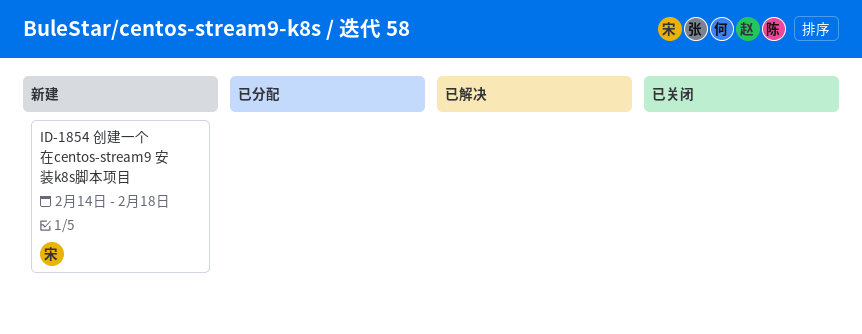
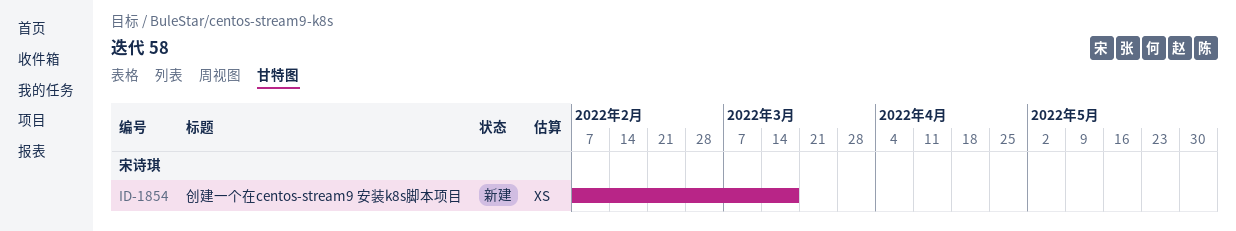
ID-1854, start: Feb 14 -> Feb 7
ID-1854, due: Feb 18 -> Mar 18

